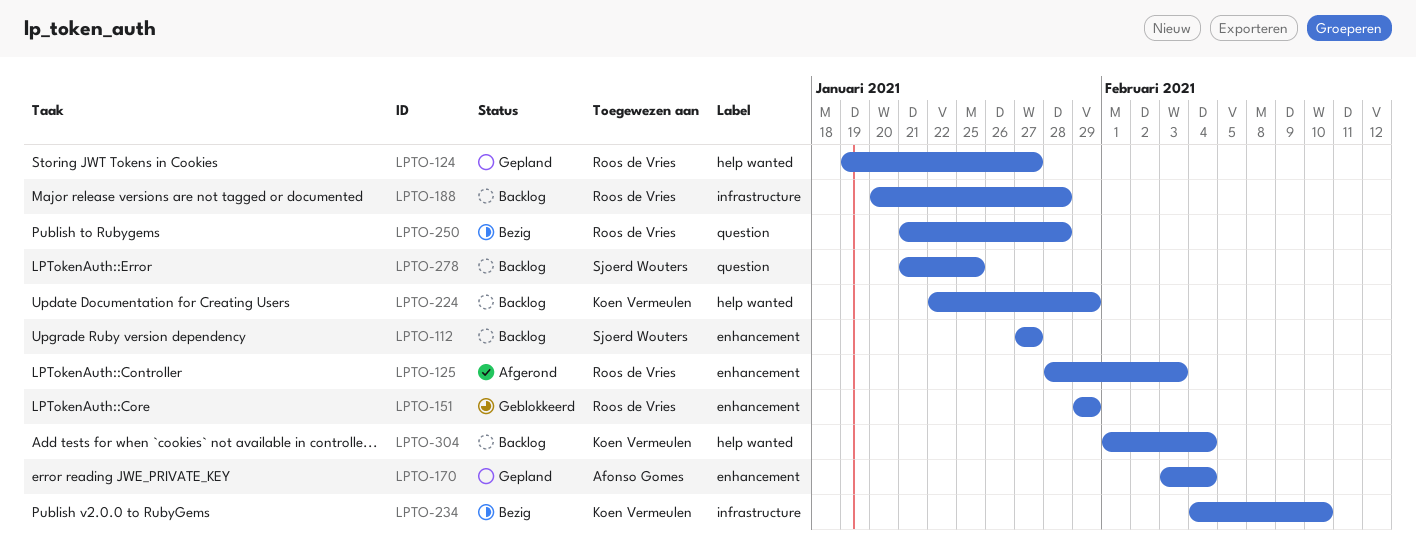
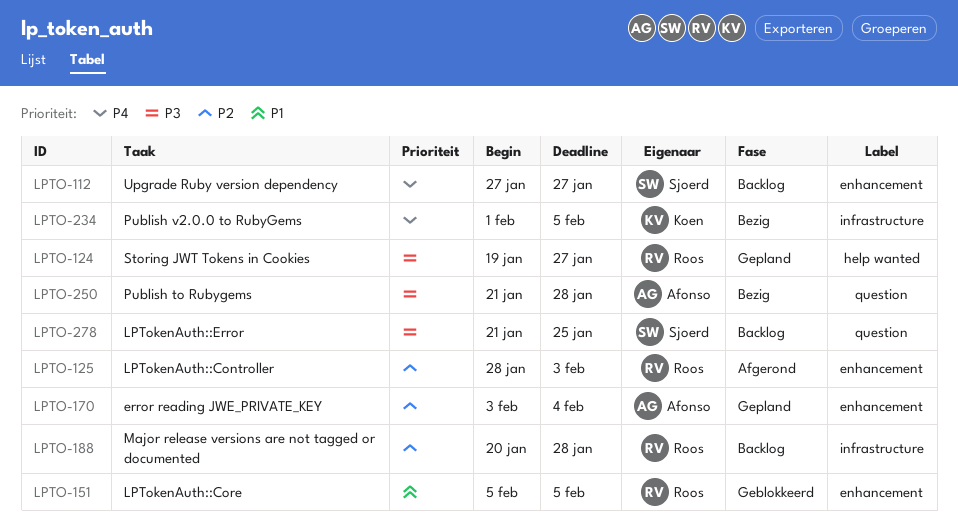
LPTO-151, start: Jan 29 -> Feb 5
LPTO-151, due: Jan 29 -> Feb 5
LPTO-224: present -> none
LPTO-234, start: Feb 4 -> Feb 1
LPTO-234, due: Feb 10 -> Feb 5
LPTO-250, owner: Roos de Vries -> Afonso Gomes
LPTO-304: present -> none

